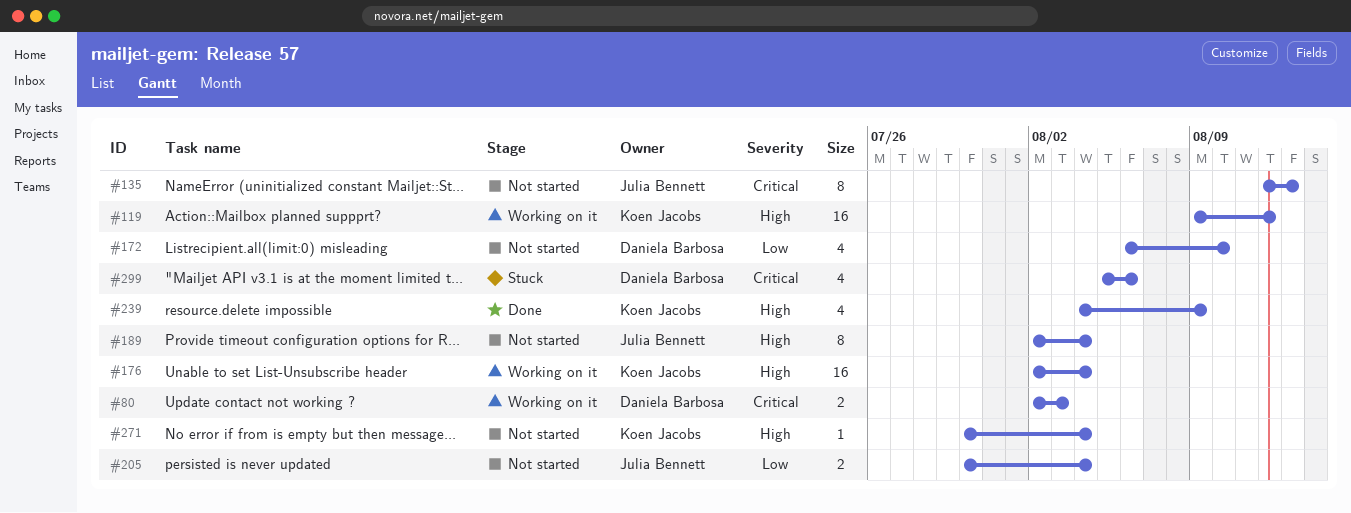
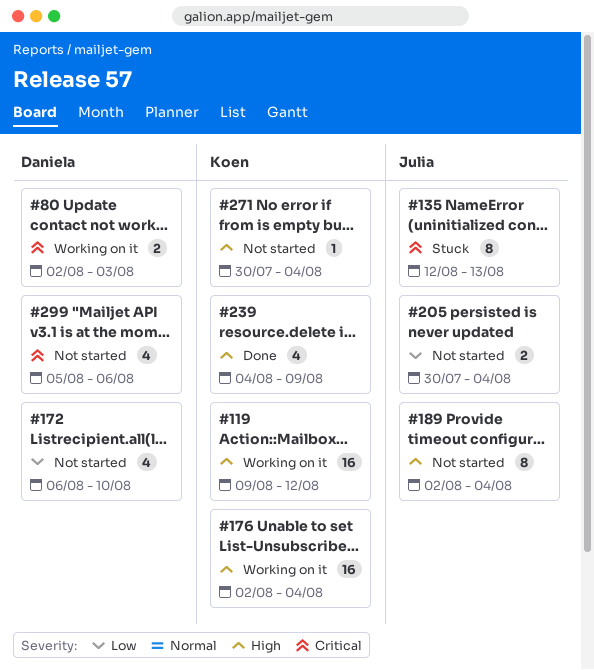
#135, status: Not started -> Stuck
#299, status: Stuck -> Not started

